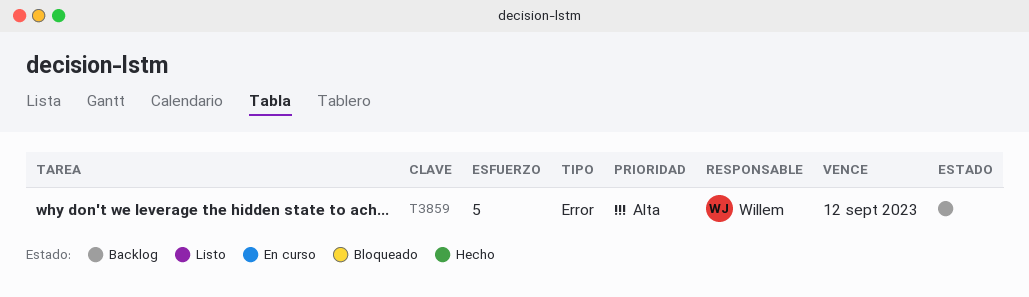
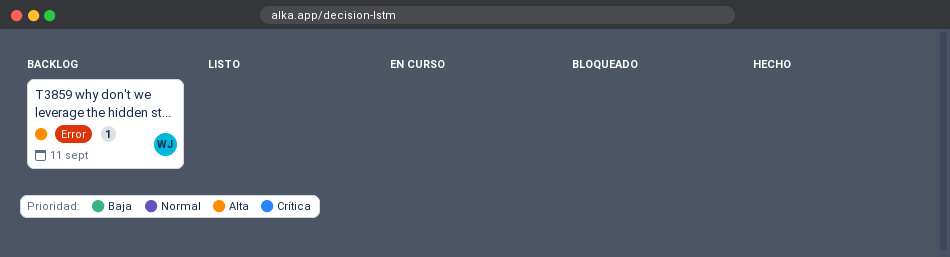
T3859, estimate: 5 -> 1
T3859, due: Sep 12 -> Sep 11

